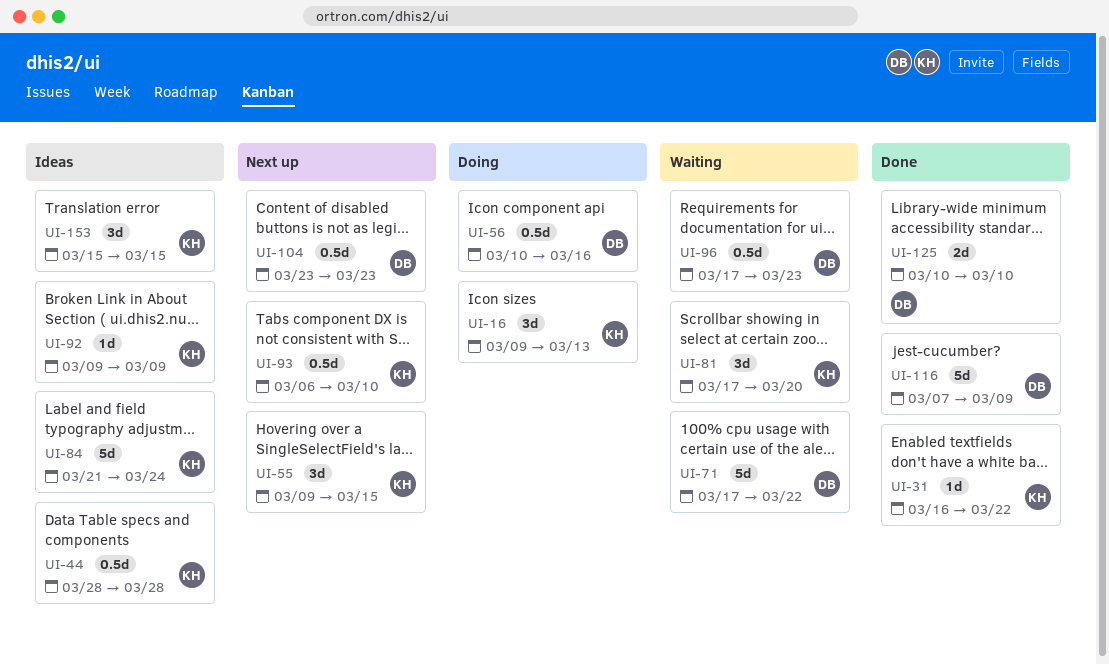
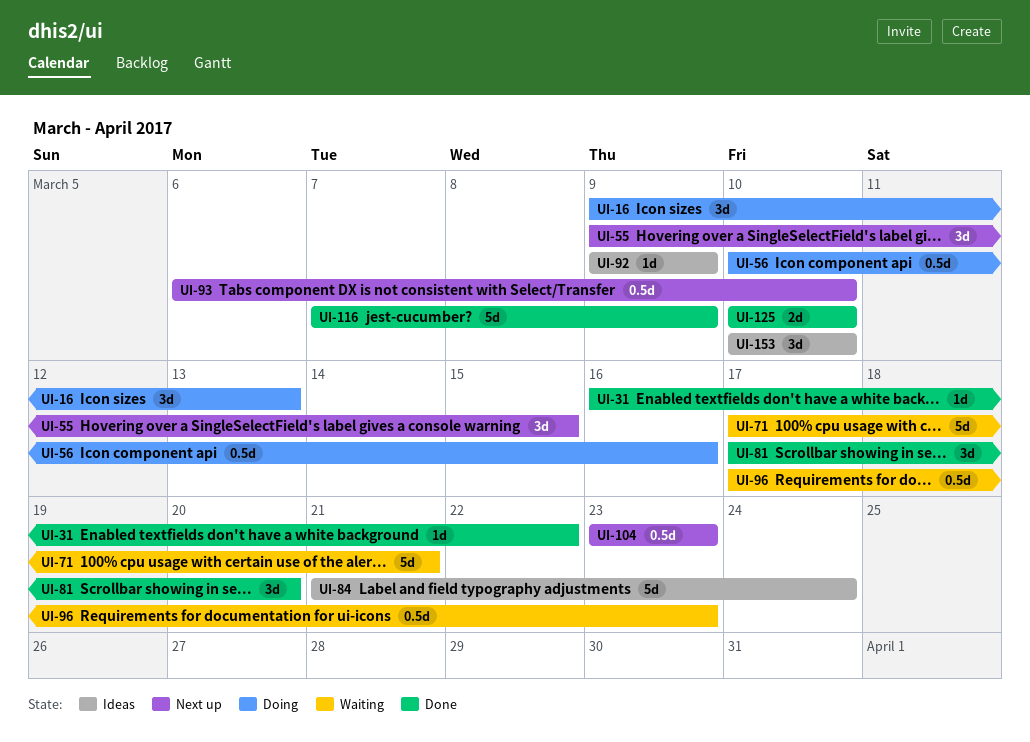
UI-44: present -> none
UI-71, due: Mar 22 -> Mar 21
UI-81, status: Waiting -> Done
UI-153, start: Mar 15 -> Mar 10
UI-153, due: Mar 15 -> Mar 10

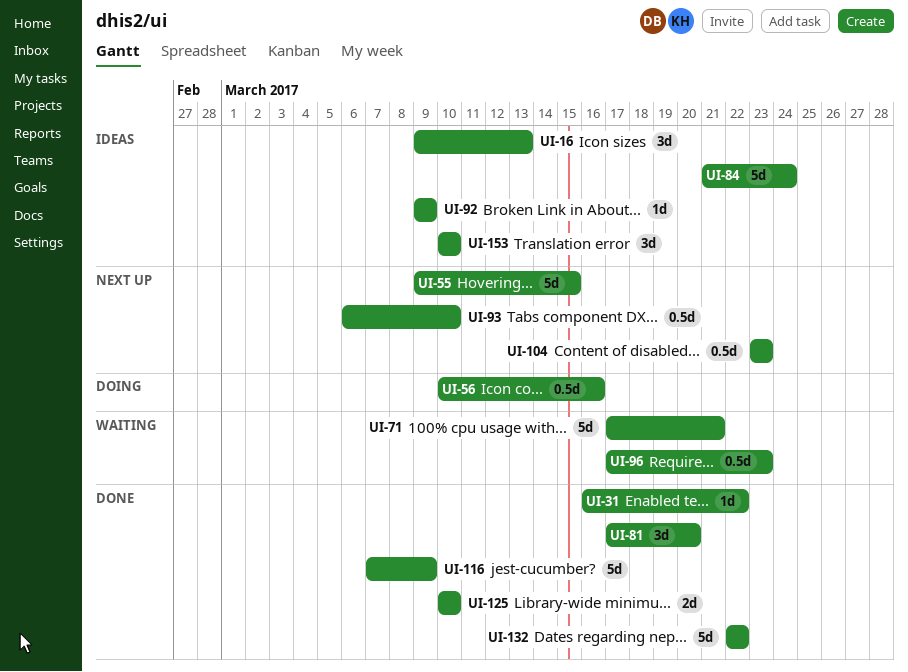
UI-16, status: Doing -> Ideas
UI-55, estimate: 3d -> 5d
UI-132: none -> present

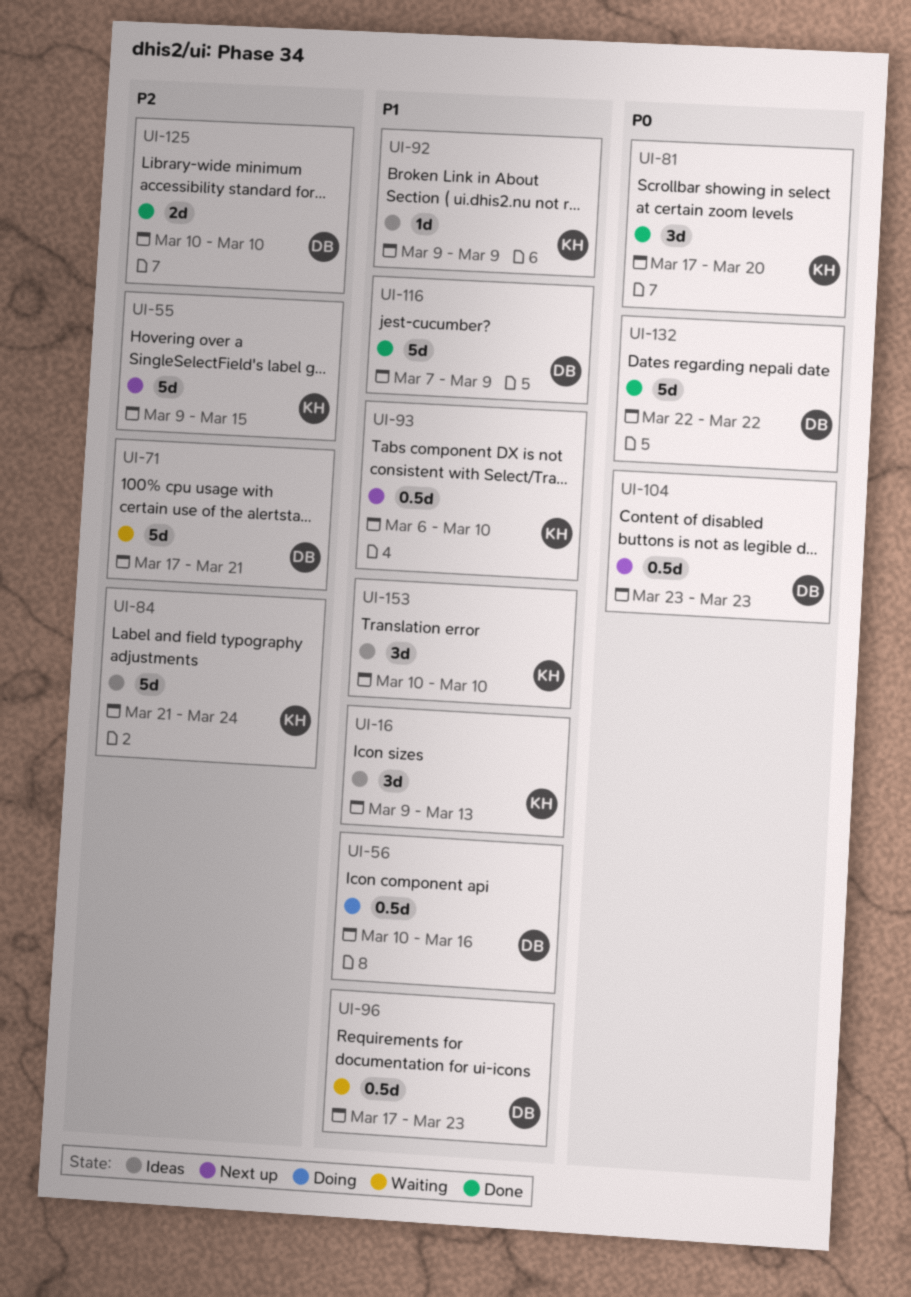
UI-31: present -> none

